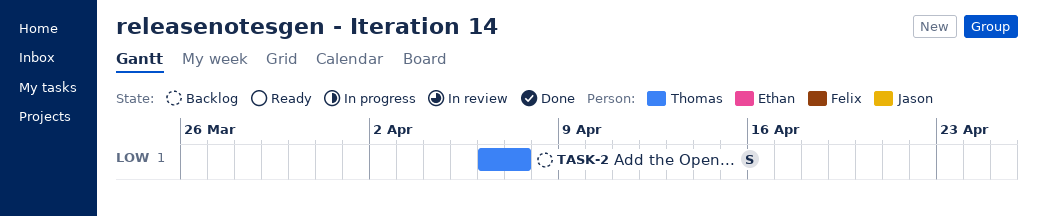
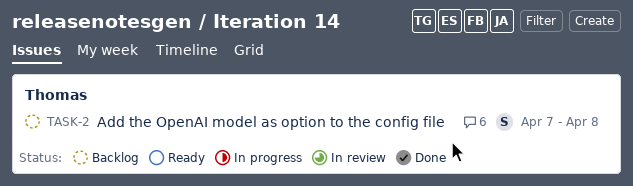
TASK-2, start: Apr 6 -> Apr 7
TASK-2, due: Apr 7 -> Apr 8

